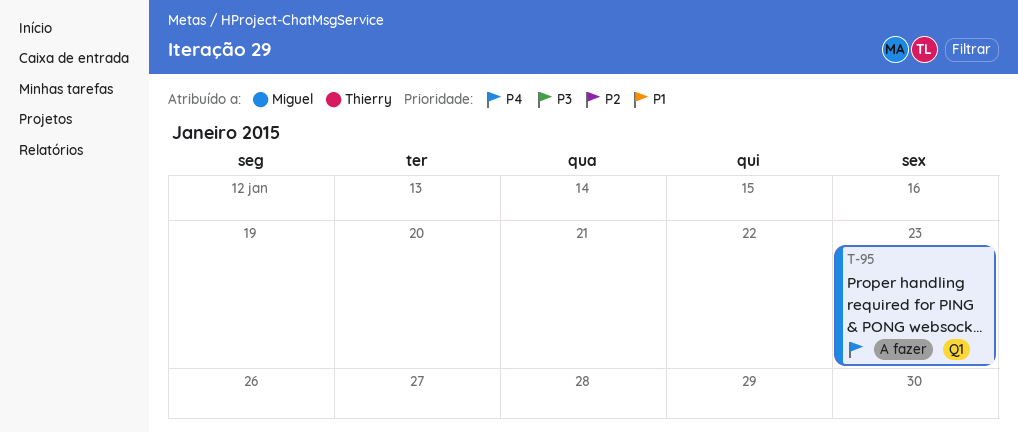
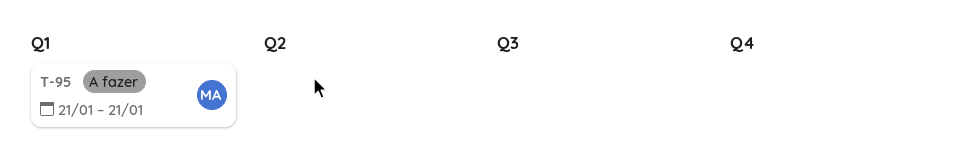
T-95, due: Jan 23 -> Jan 21

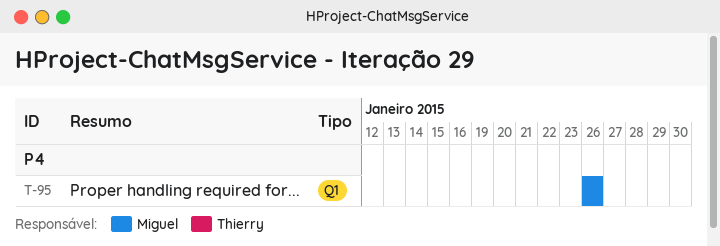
T-95, start: Jan 21 -> Jan 26
T-95, due: Jan 21 -> Jan 26

